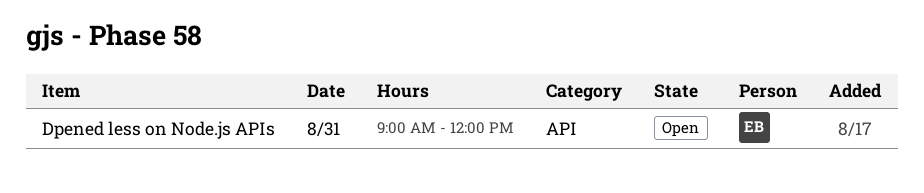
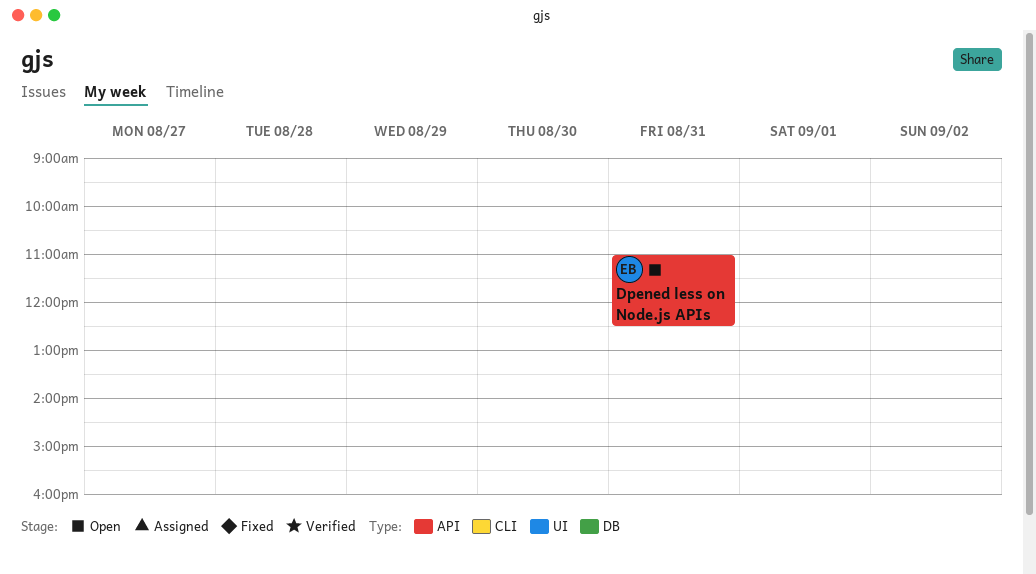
Dpened less on Node.js APIs, begins: 09:00 -> 11:00
Dpened less on Node.js APIs, ends: 12:00 -> 12:30

